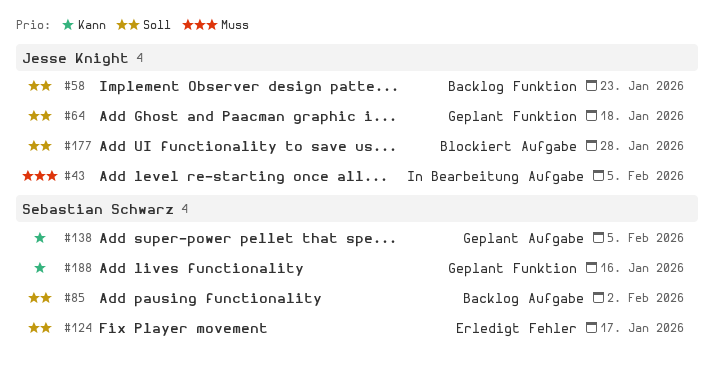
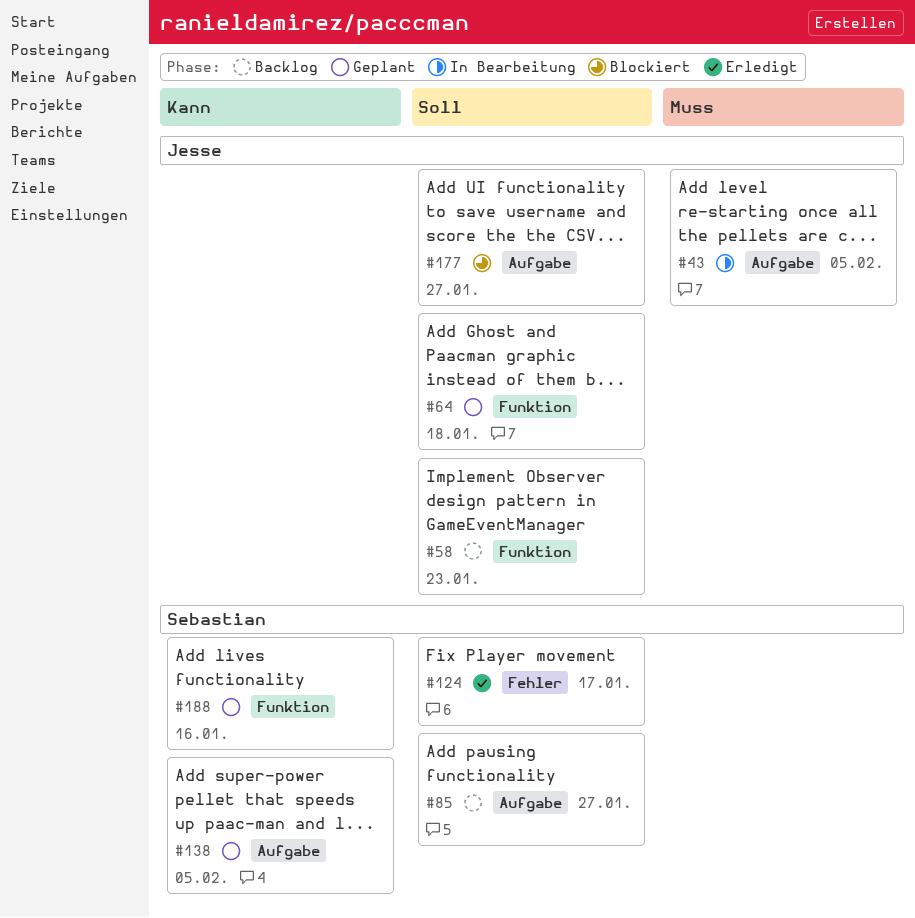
#85, due: Feb 2 -> Jan 27
#177, due: Jan 28 -> Jan 27

